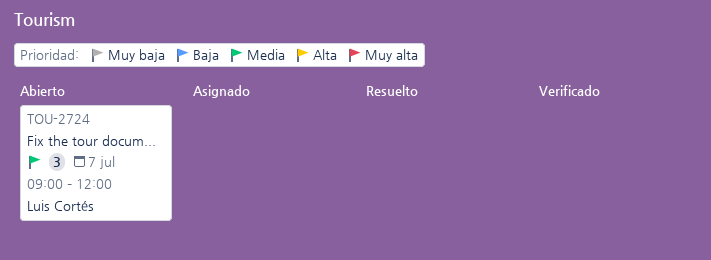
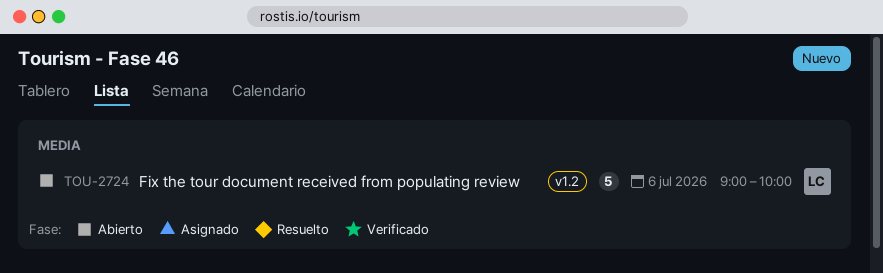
TOU-2724, estimate: 3 -> 5
TOU-2724, day: Jul 7 -> Jul 6
TOU-2724, ends: 12:00 -> 10:00

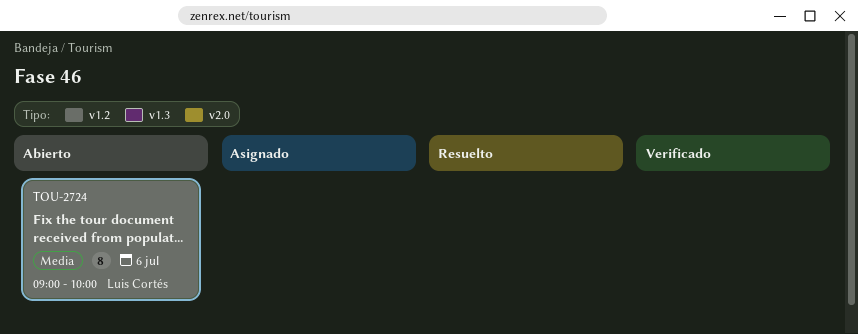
TOU-2724, estimate: 5 -> 8

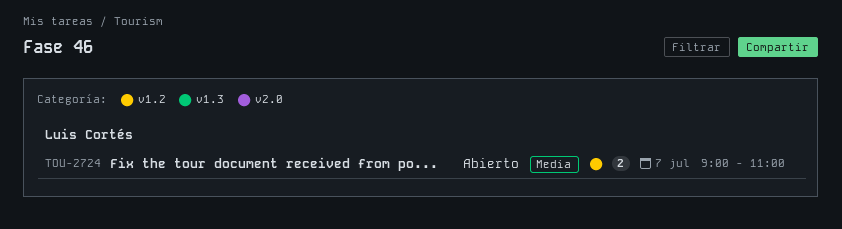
TOU-2724, estimate: 8 -> 2
TOU-2724, day: Jul 6 -> Jul 7
TOU-2724, ends: 10:00 -> 11:00

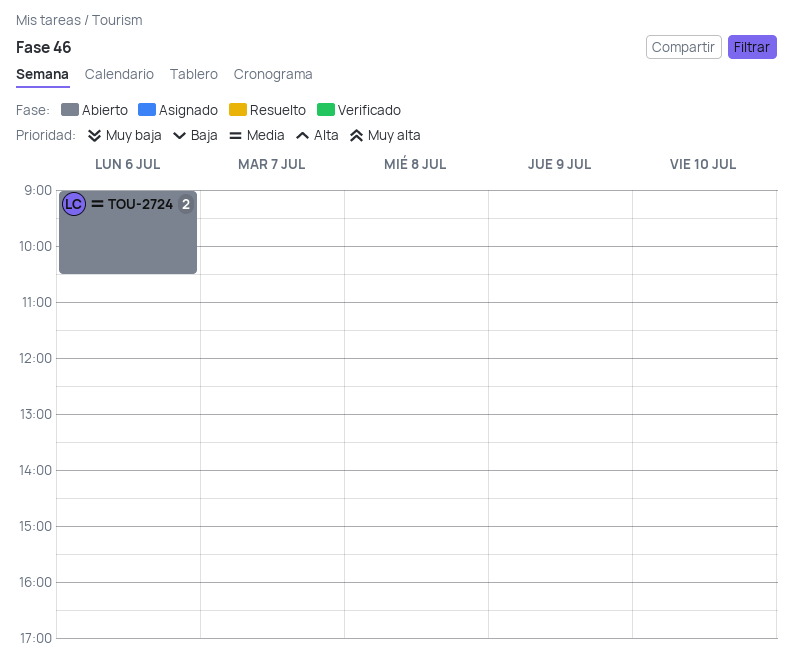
TOU-2724, day: Jul 7 -> Jul 6
TOU-2724, ends: 11:00 -> 10:30

